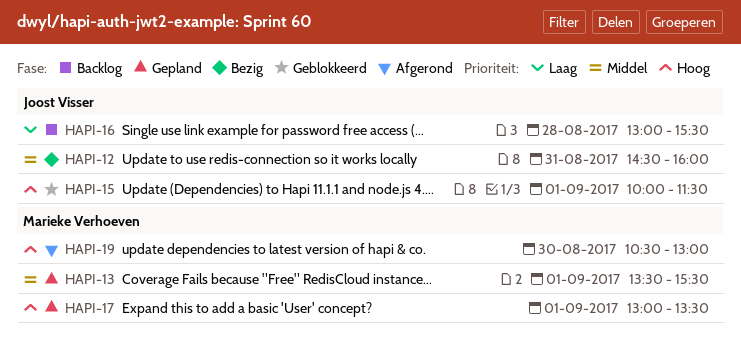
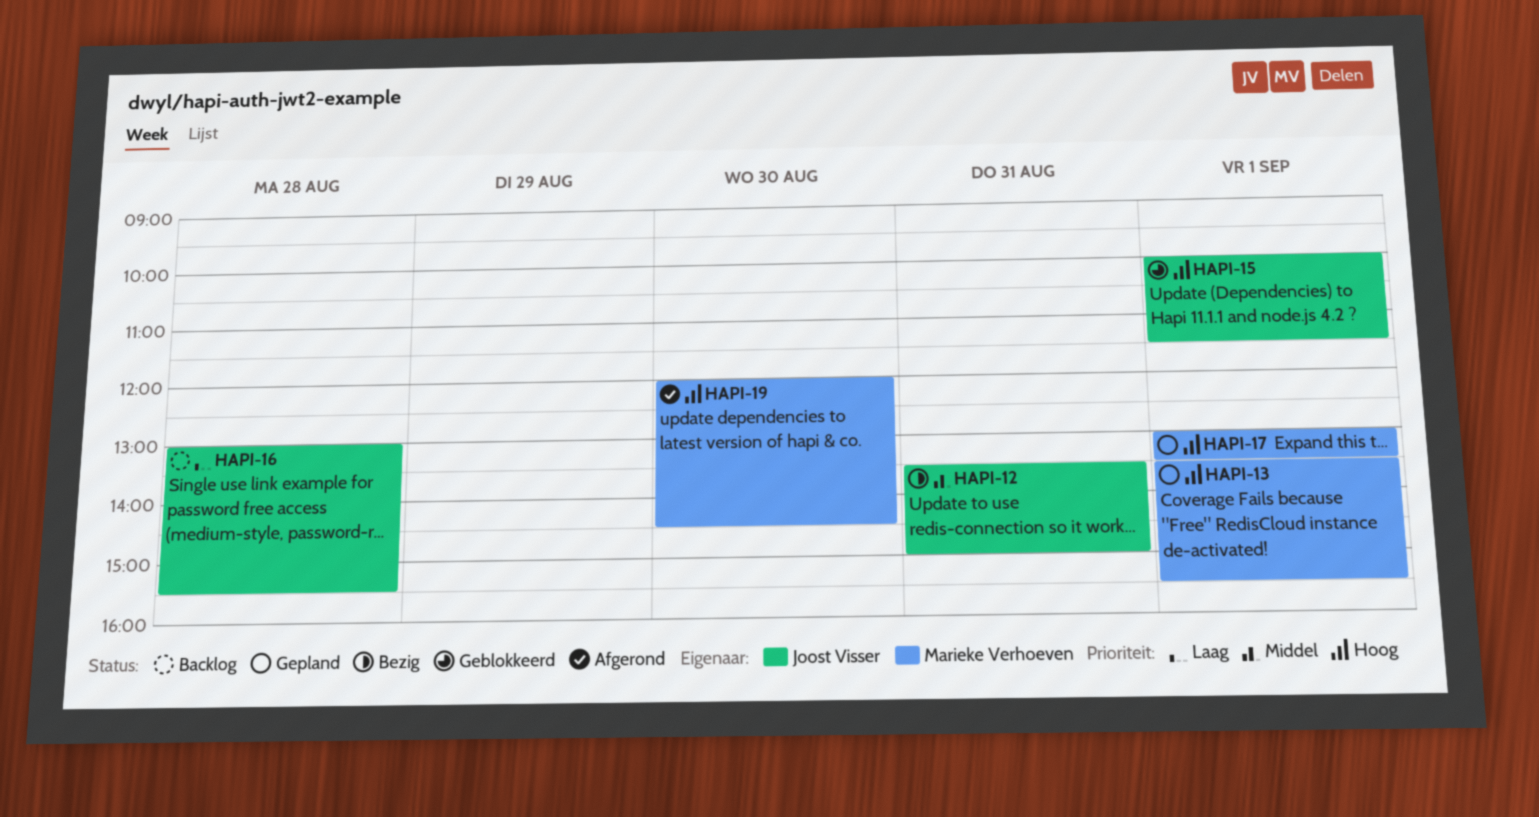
HAPI-12, begins: 14:30 -> 13:30
HAPI-12, ends: 16:00 -> 15:00
HAPI-13, priority: Middel -> Hoog
HAPI-19, begins: 10:30 -> 12:00
HAPI-19, ends: 13:00 -> 14:30

